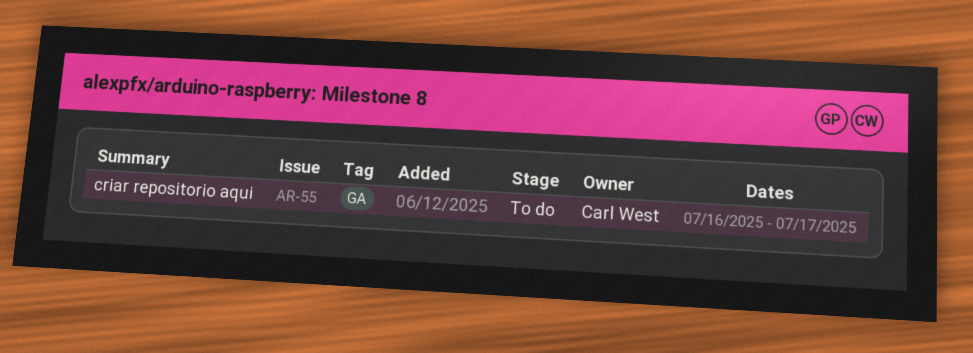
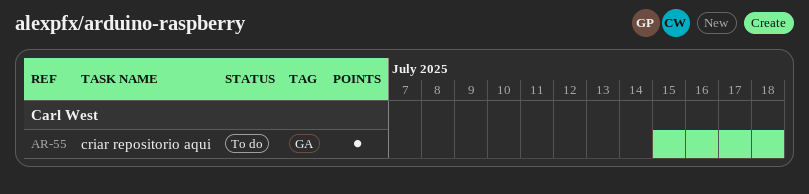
AR-55, start: Jul 16 -> Jul 15
AR-55, due: Jul 17 -> Jul 18

